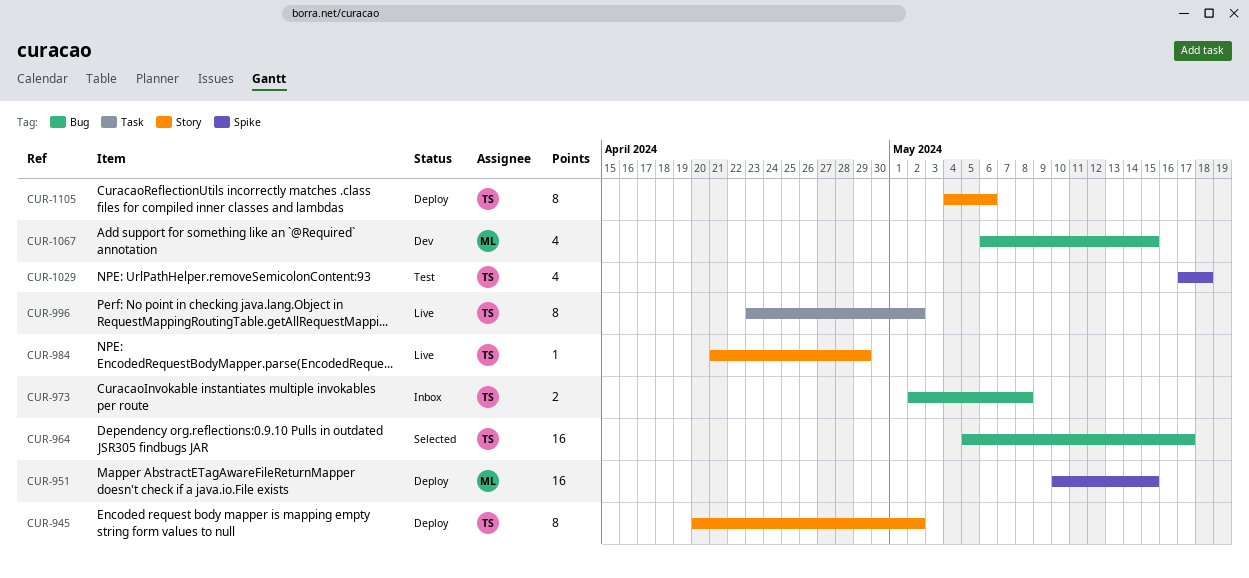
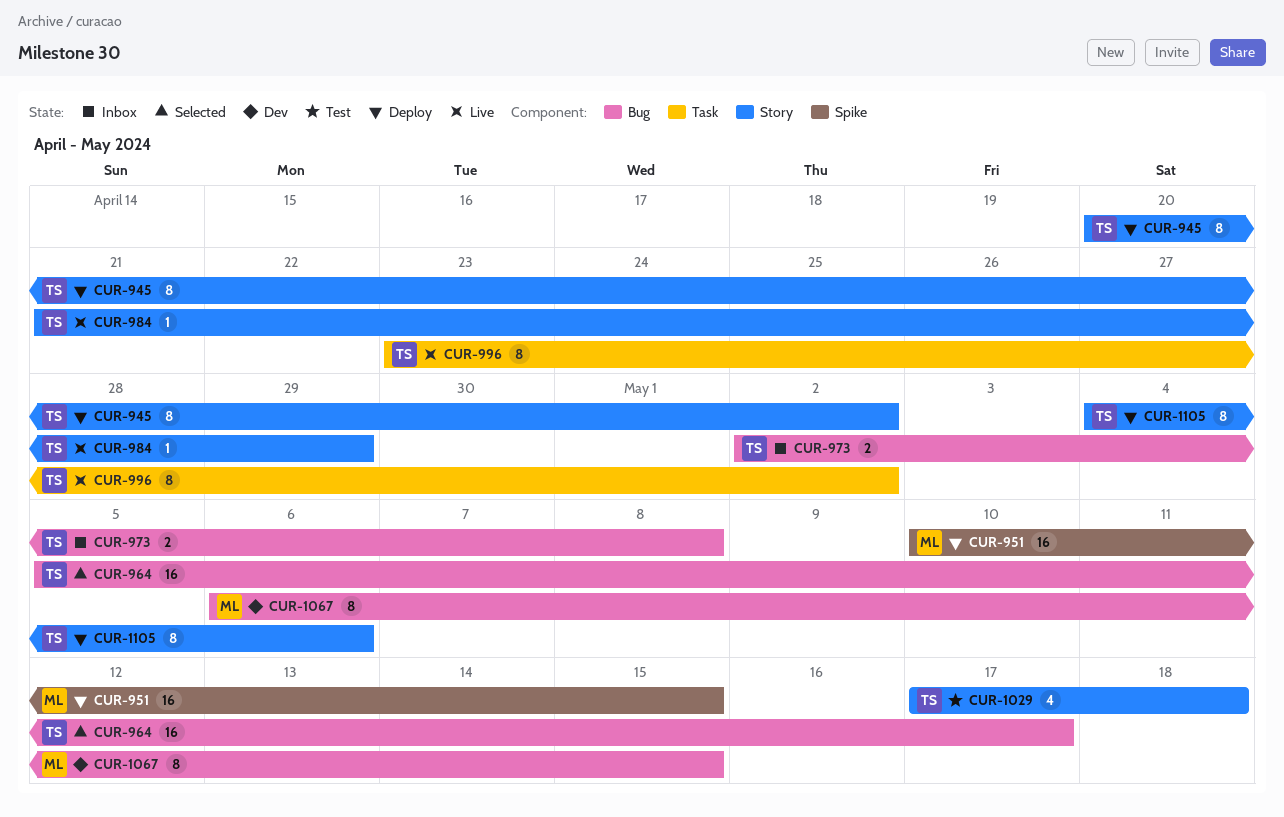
CUR-1029, label: Spike -> Story
CUR-1067, estimate: 4 -> 8

